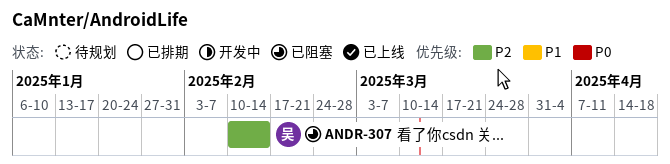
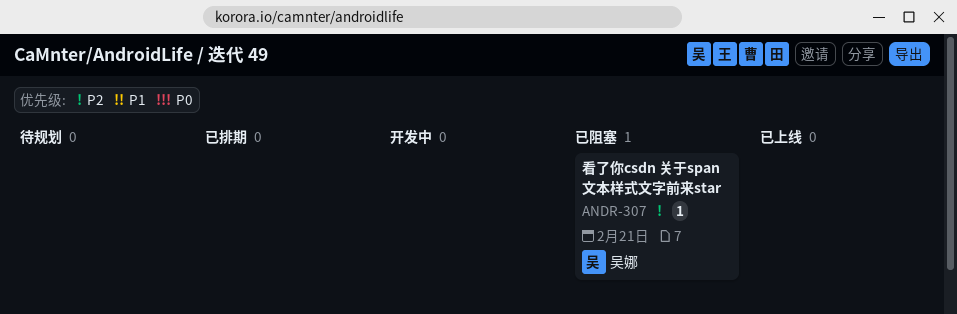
ANDR-307, due: Feb 14 -> Feb 21

